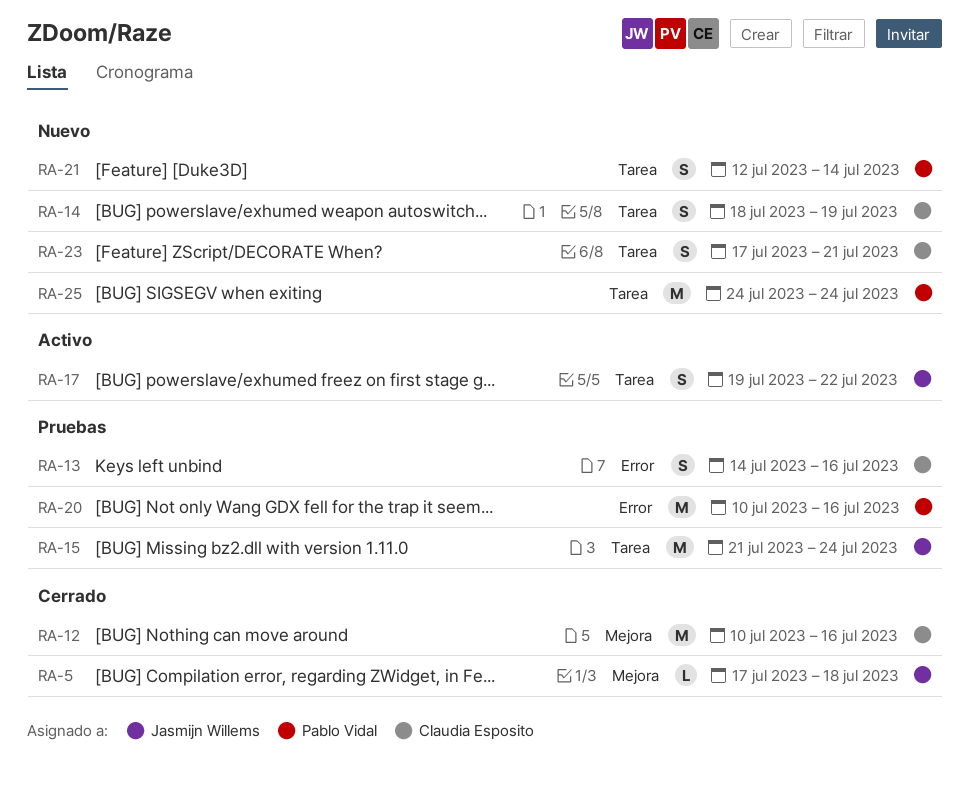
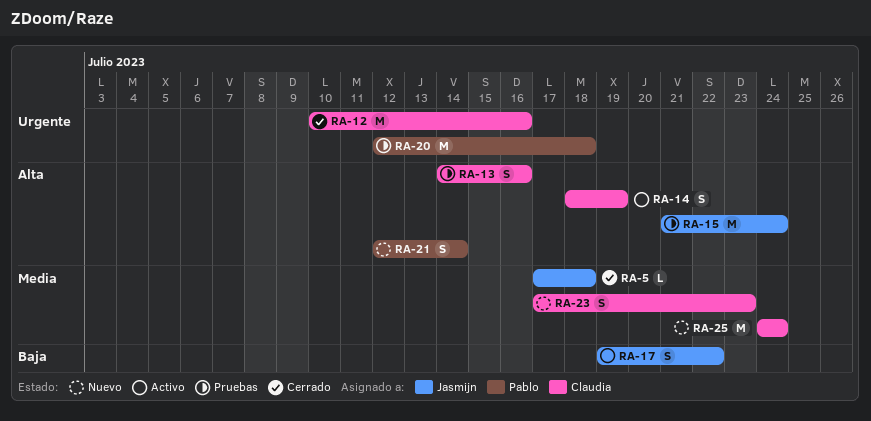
RA-14, status: Nuevo -> Activo
RA-20, start: Jul 10 -> Jul 12
RA-20, due: Jul 16 -> Jul 18
RA-23, due: Jul 21 -> Jul 23
RA-25, owner: Pablo Vidal -> Claudia Esposito

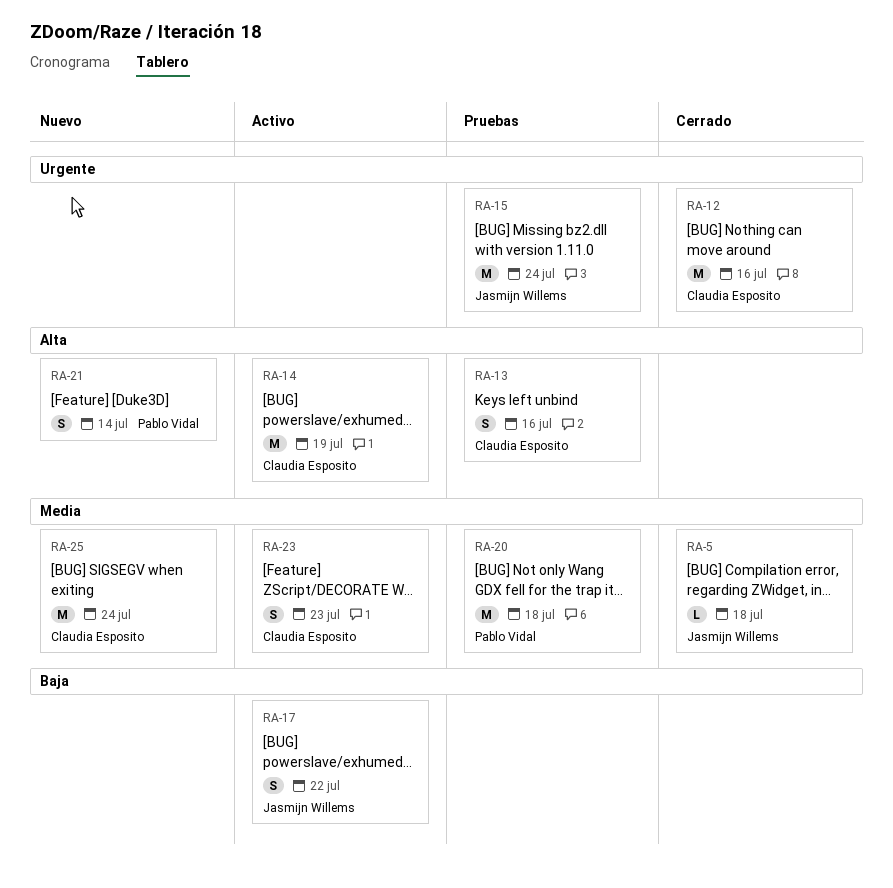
RA-14, estimate: S -> M
RA-15, priority: Alta -> Urgente
RA-20, priority: Urgente -> Media
RA-23, status: Nuevo -> Activo

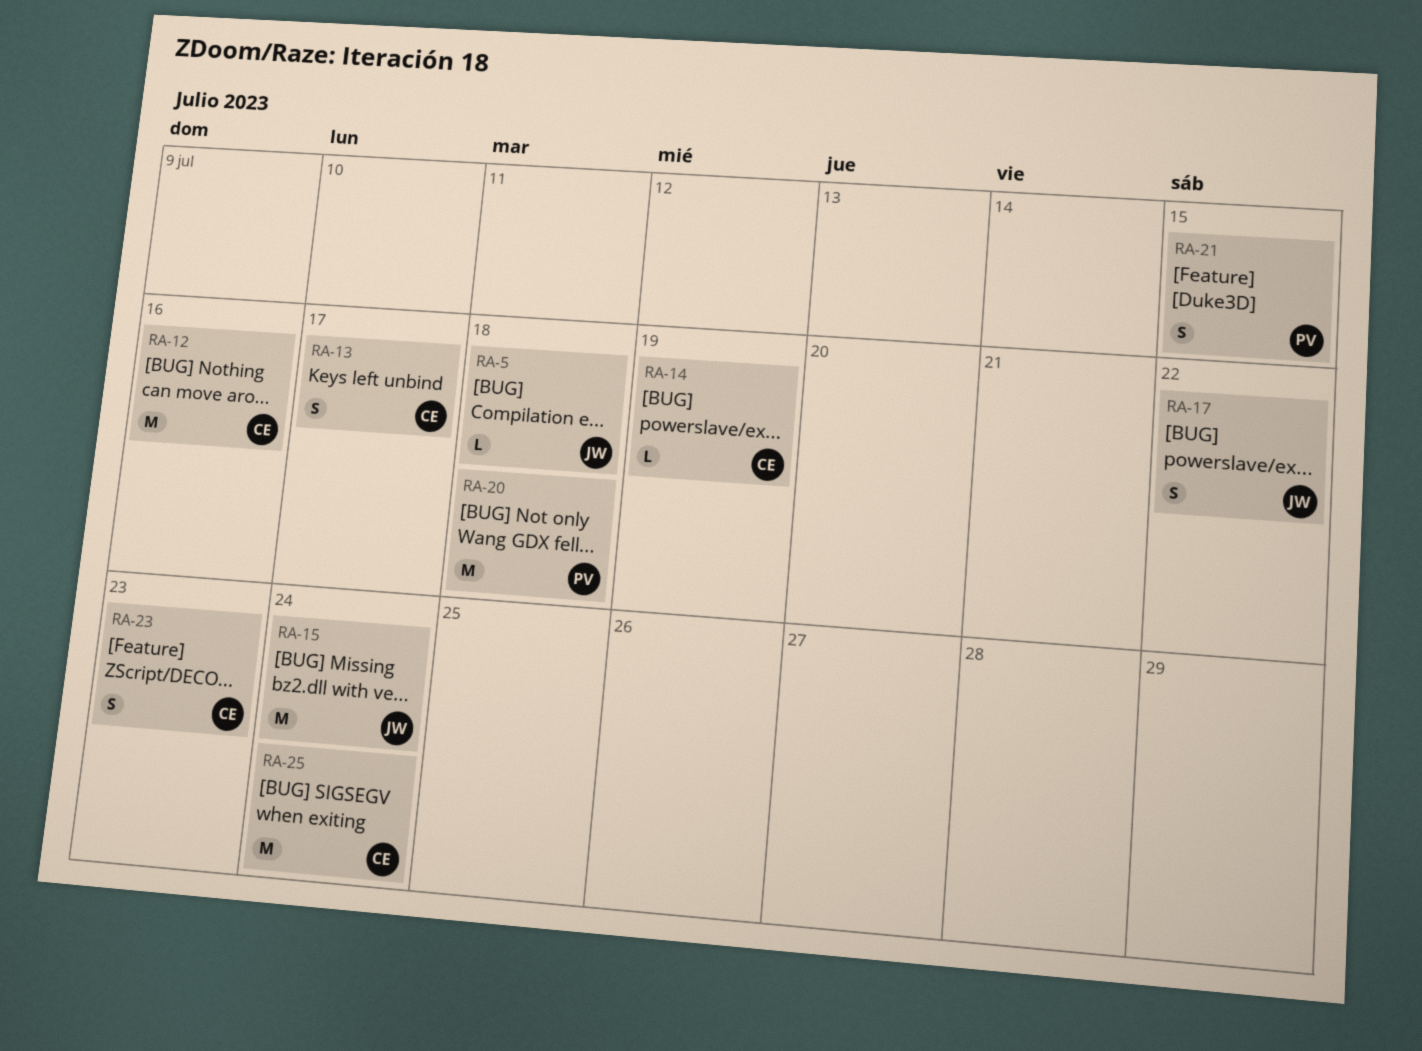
RA-13, due: Jul 16 -> Jul 17
RA-14, estimate: M -> L
RA-21, due: Jul 14 -> Jul 15

